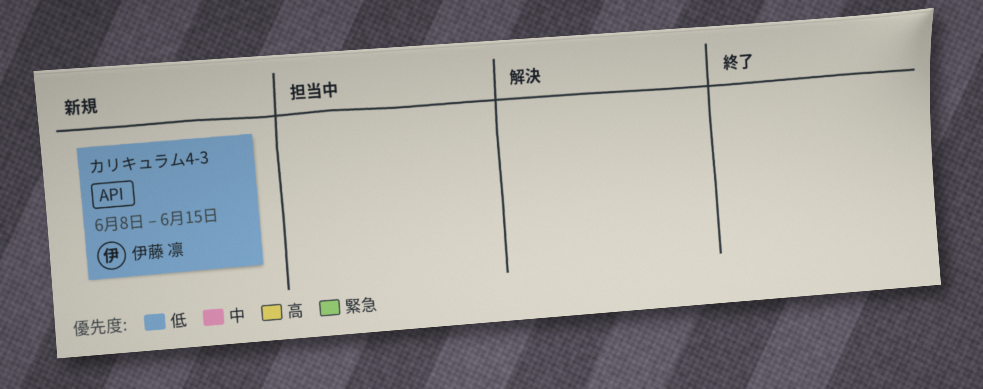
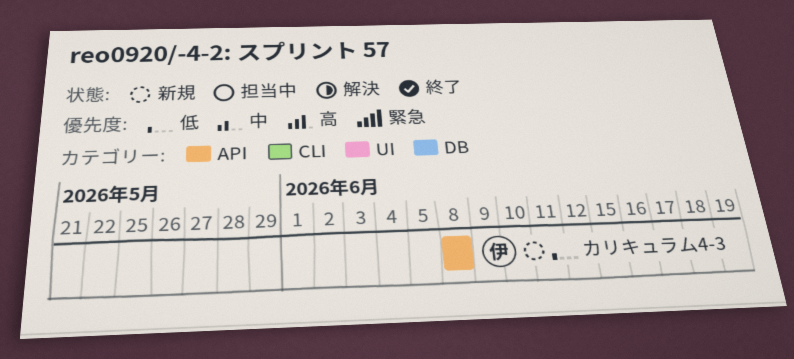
カリキュラム4-3, due: Jun 15 -> Jun 8

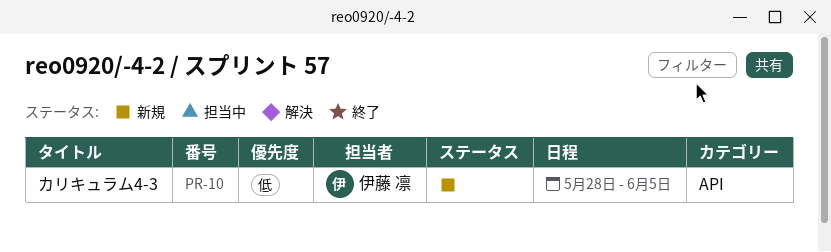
カリキュラム4-3, start: Jun 8 -> May 28
カリキュラム4-3, due: Jun 8 -> Jun 5

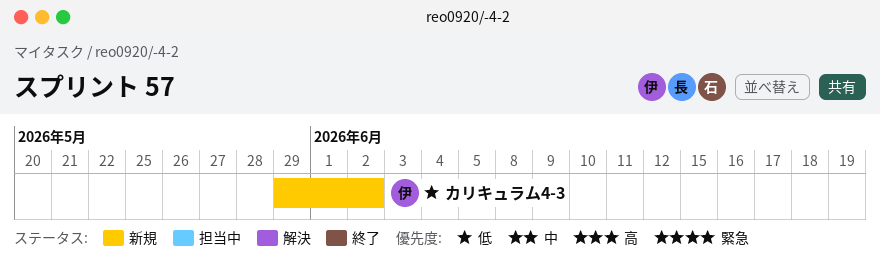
カリキュラム4-3, start: May 28 -> May 29
カリキュラム4-3, due: Jun 5 -> Jun 2

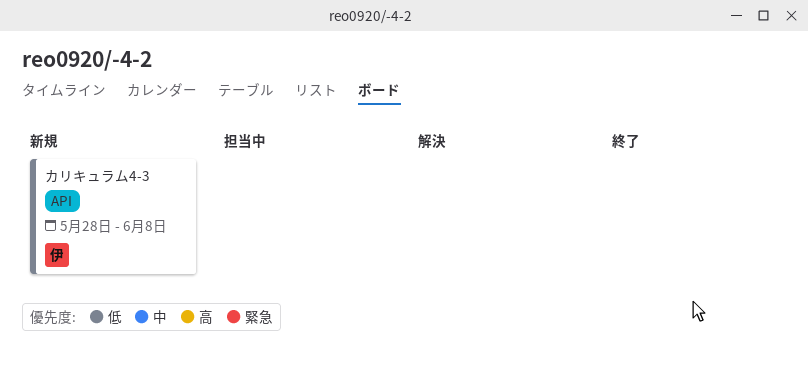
カリキュラム4-3, start: May 29 -> May 28
カリキュラム4-3, due: Jun 2 -> Jun 8

